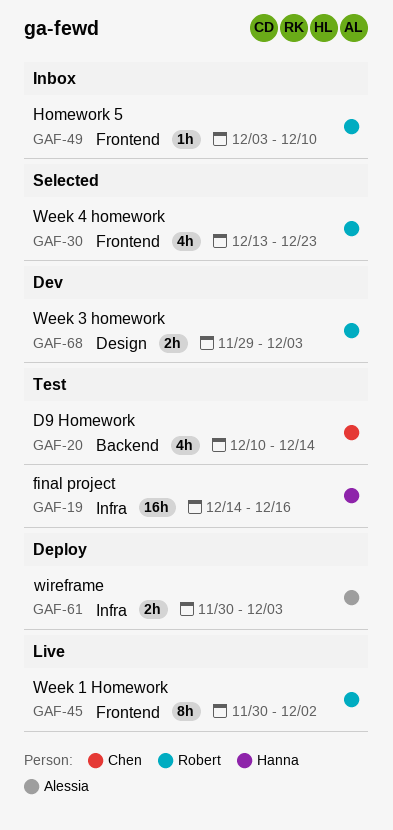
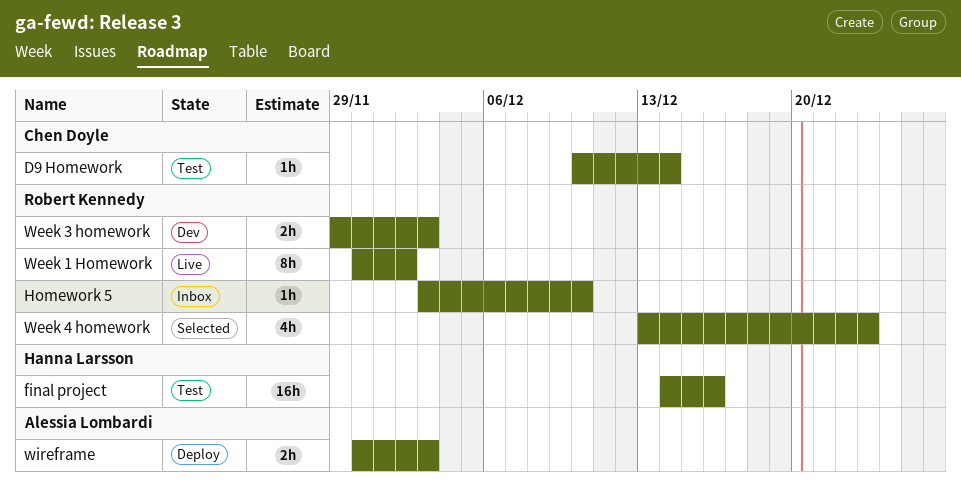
D9 Homework, estimate: 4h -> 1h

